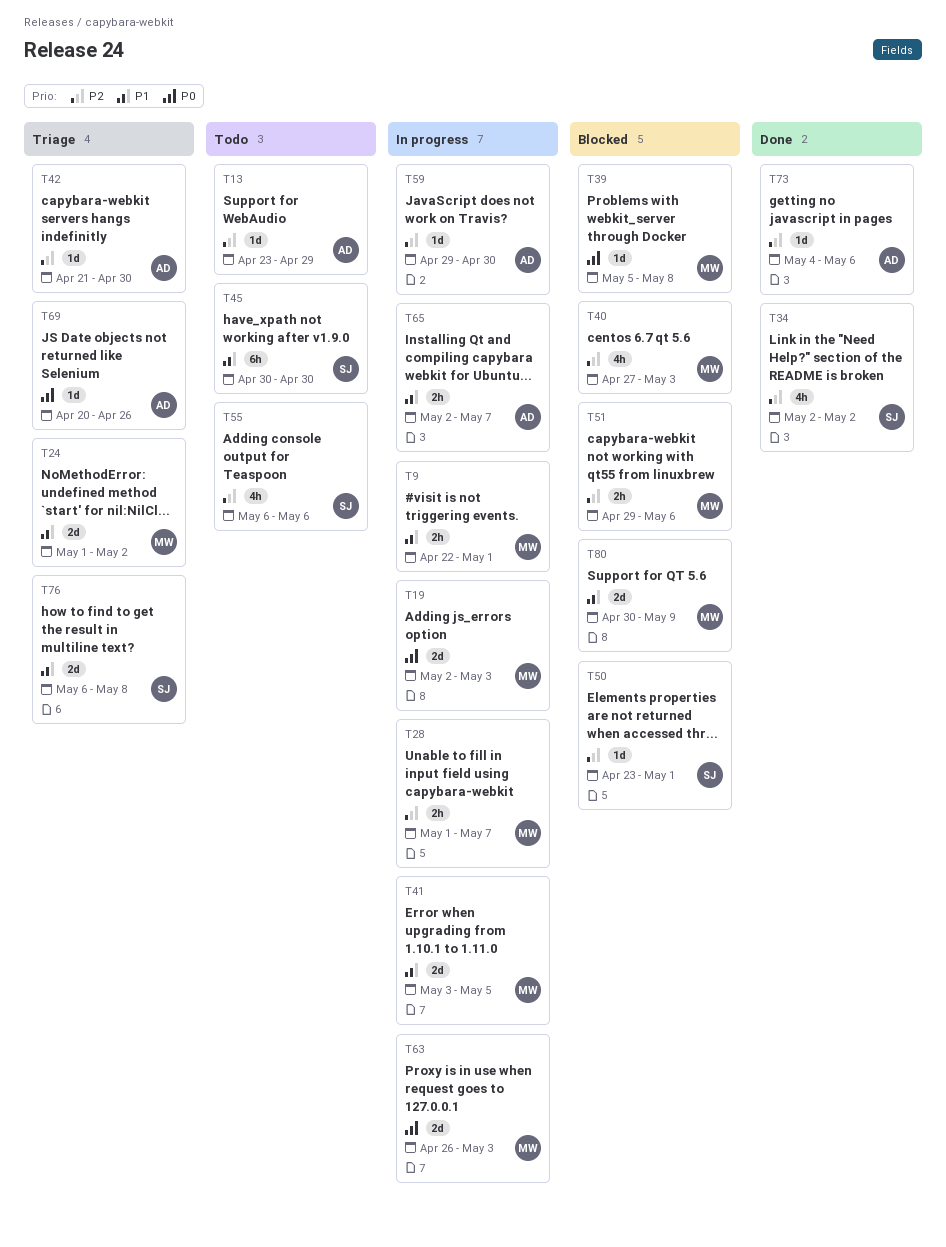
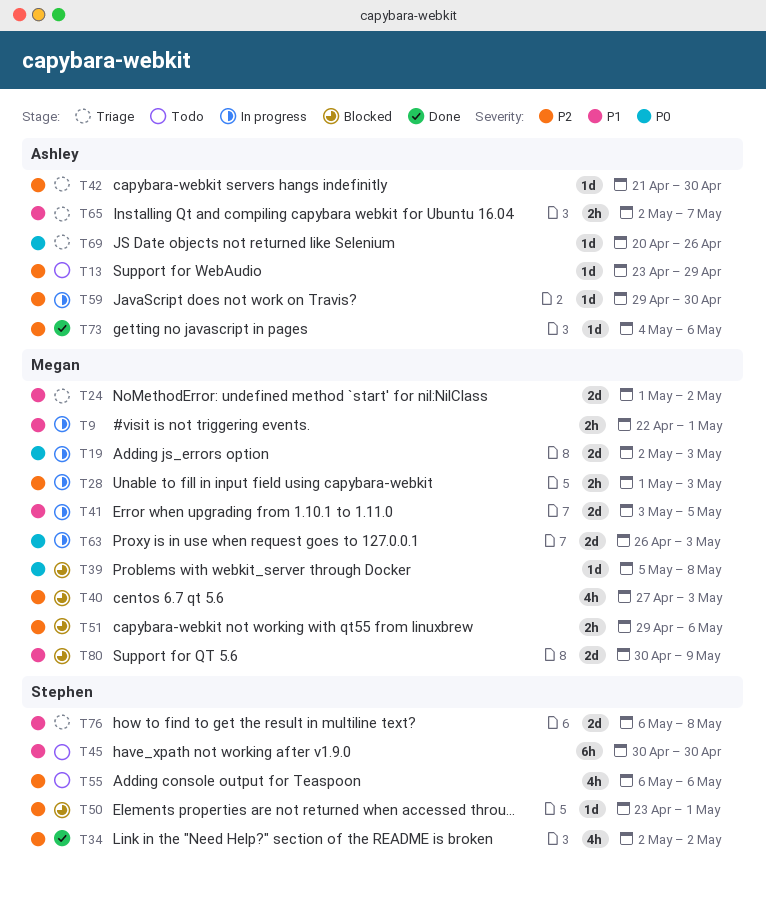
T28, due: May 7 -> May 3
T65, status: In progress -> Triage

